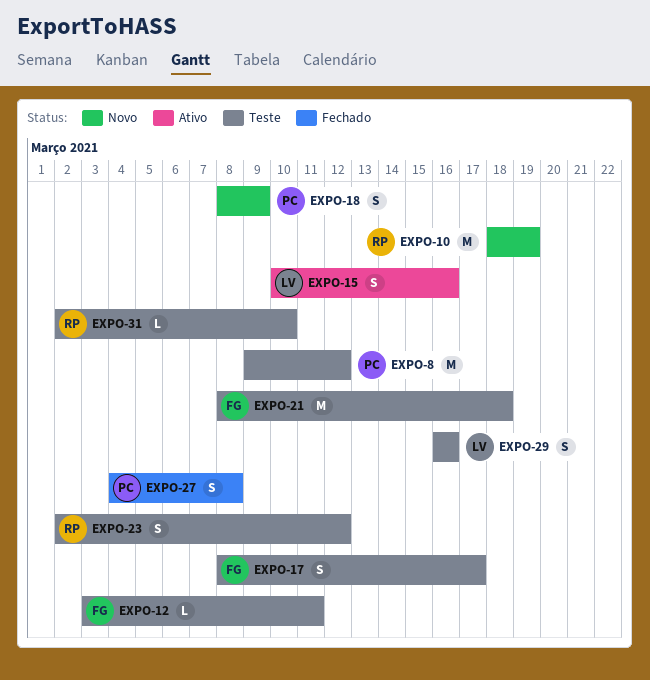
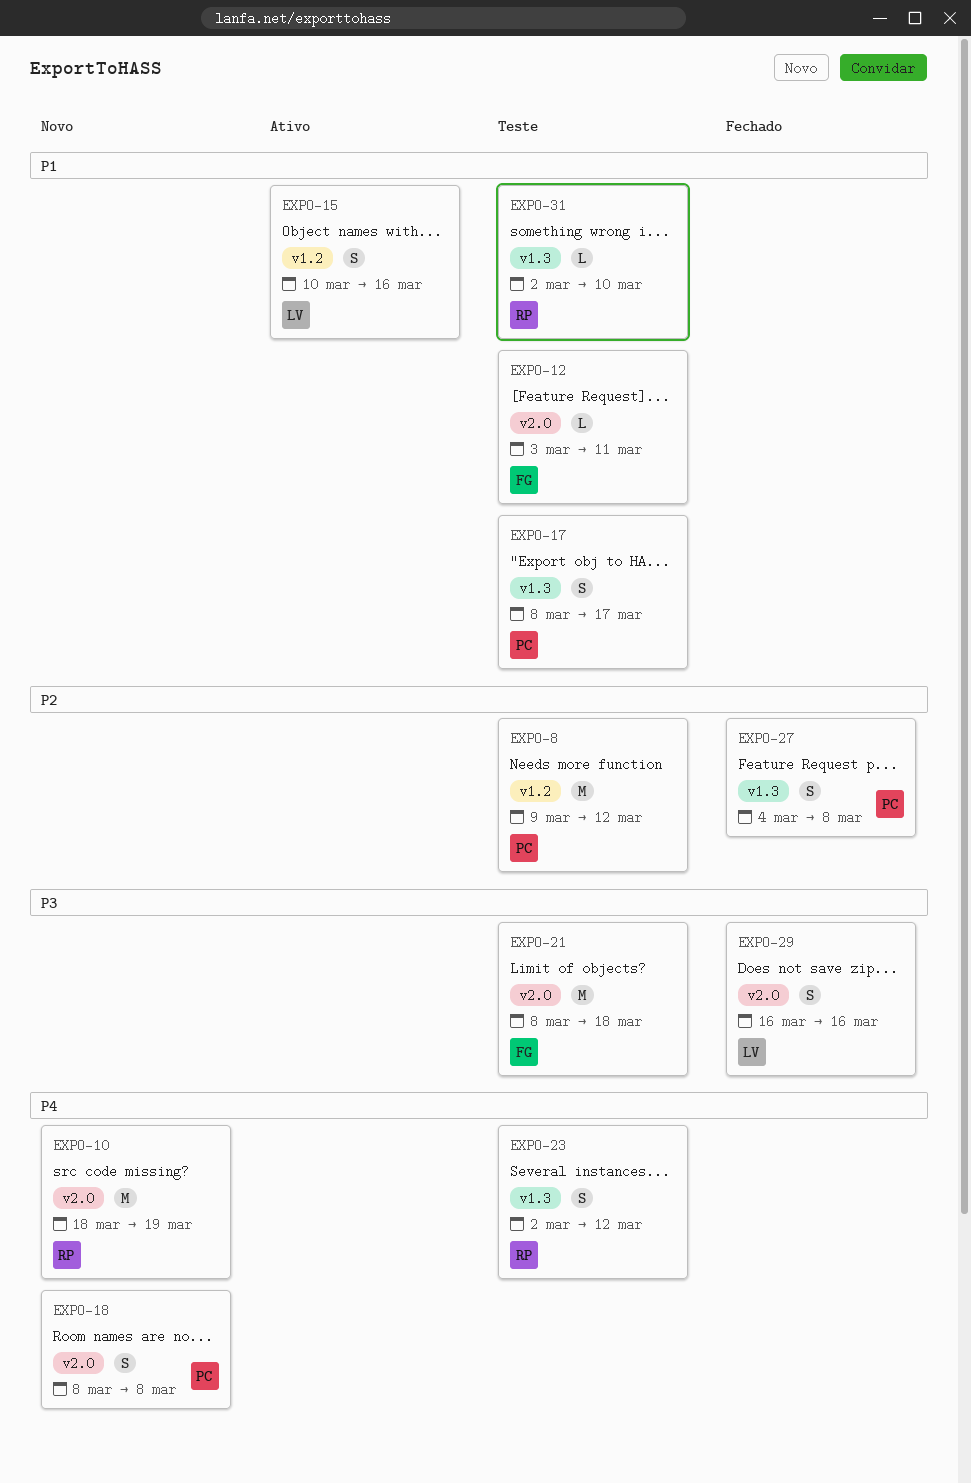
EXPO-17, owner: FG -> PC
EXPO-18, due: Mar 9 -> Mar 8
EXPO-29, status: Teste -> Fechado

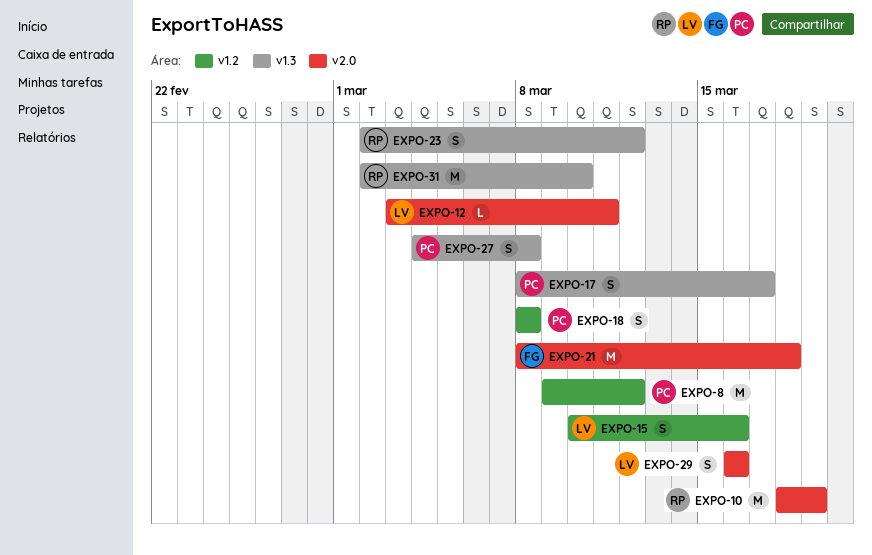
EXPO-12, owner: FG -> LV
EXPO-18, label: v2.0 -> v1.2
EXPO-31, estimate: L -> M

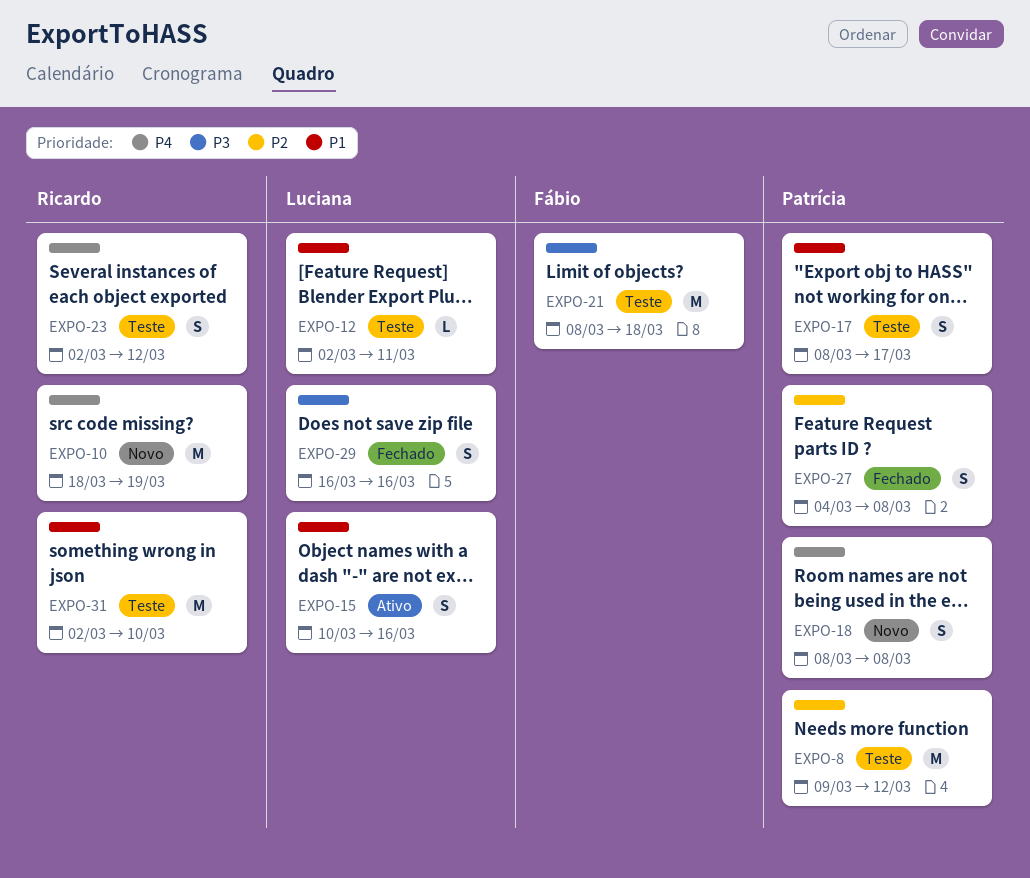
EXPO-12, start: Mar 3 -> Mar 2

